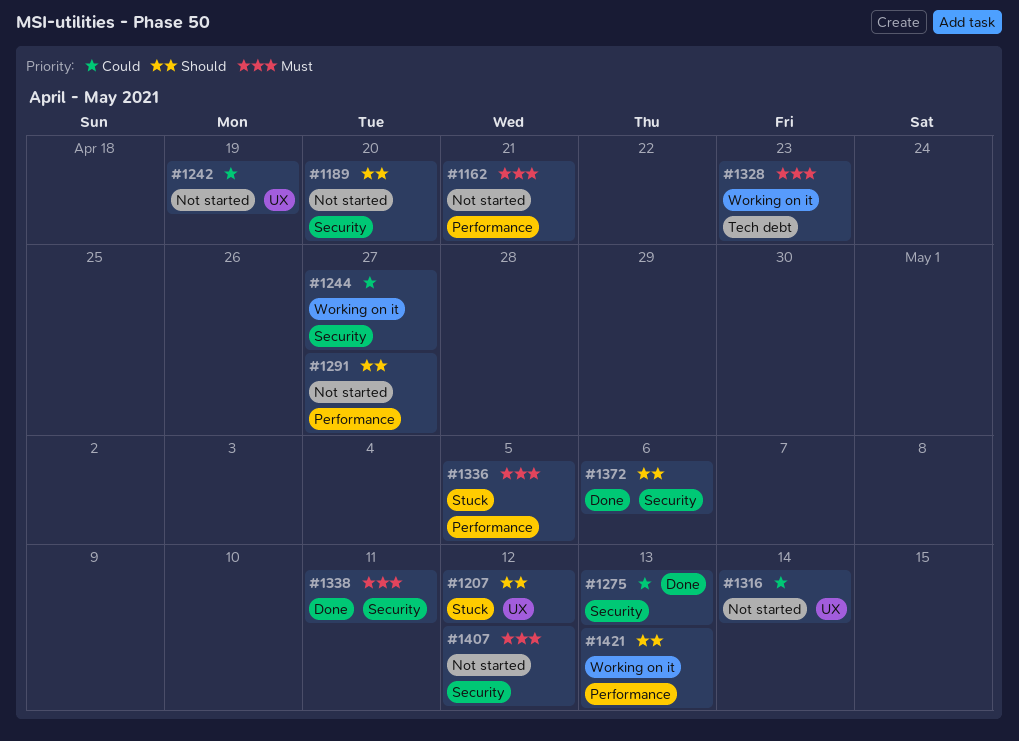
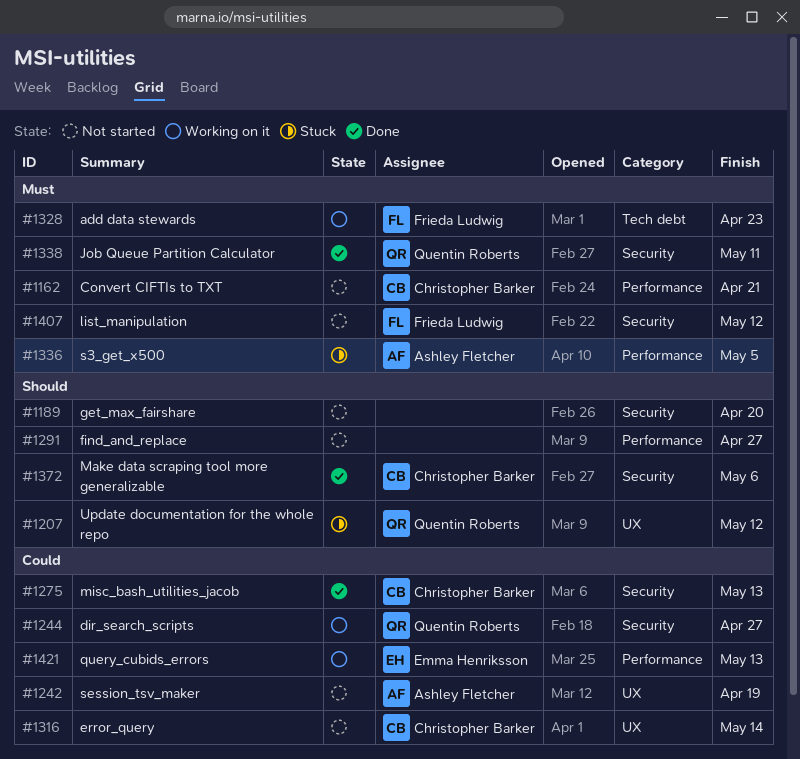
#1421, priority: Should -> Could

